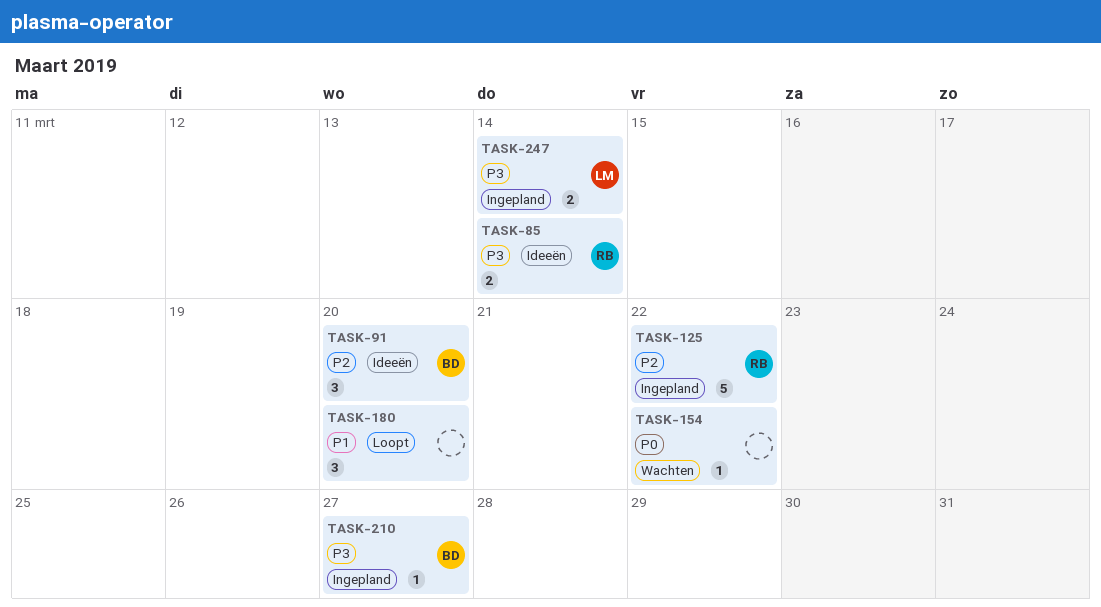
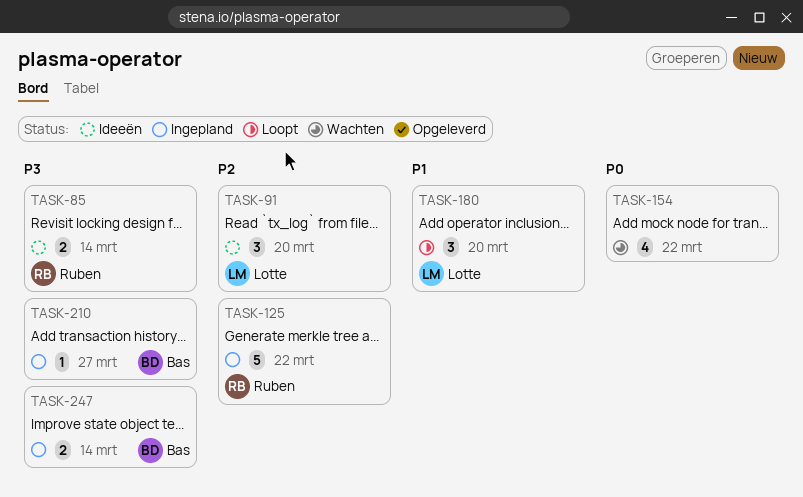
TASK-91, owner: Bas -> Lotte
TASK-154, estimate: 1 -> 4
TASK-180, owner: none -> Lotte
TASK-247, owner: Lotte -> Bas

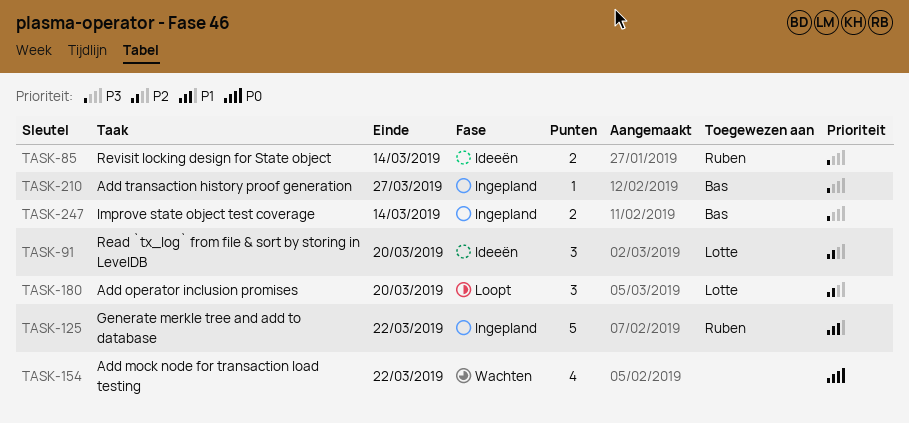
TASK-125, priority: P2 -> P1
TASK-180, priority: P1 -> P2

